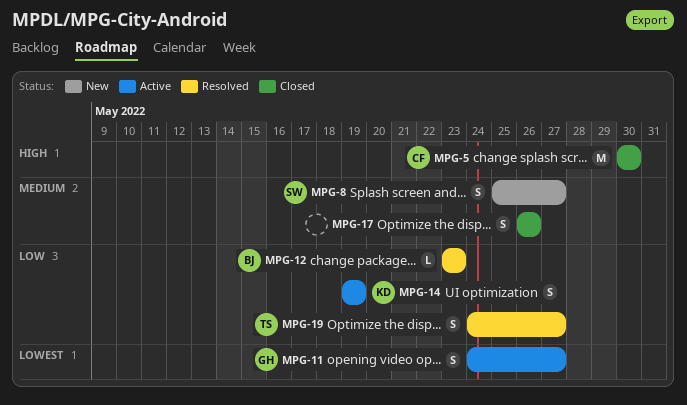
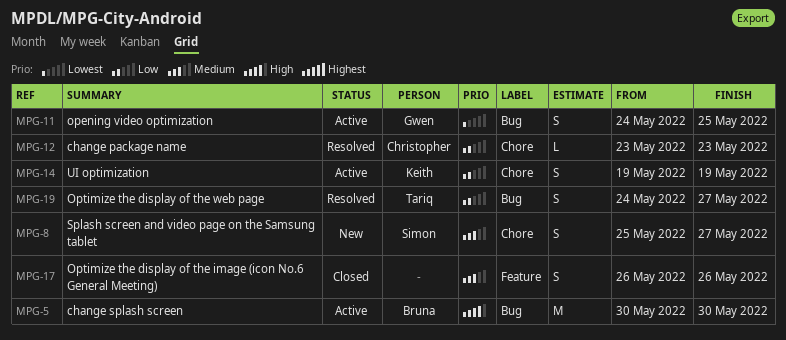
MPG-5, status: Closed -> Active
MPG-5, owner: Christopher -> Bruna
MPG-11, due: May 27 -> May 25
MPG-12, owner: Bruna -> Christopher

